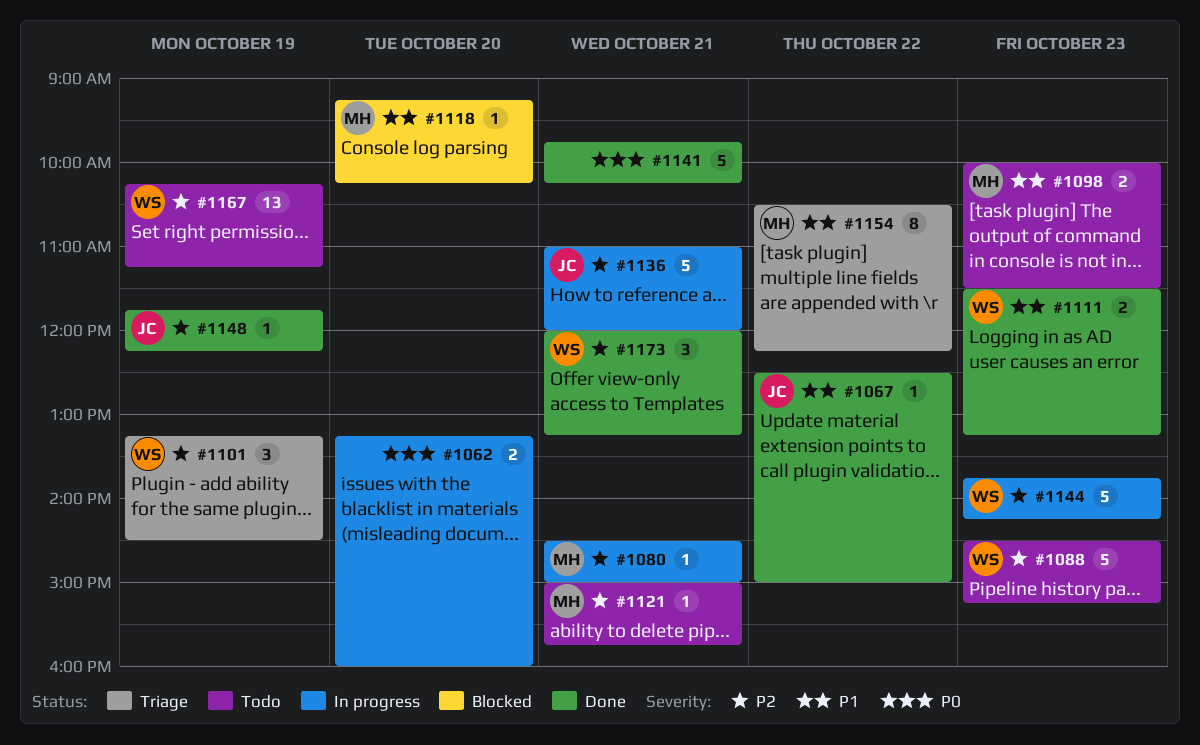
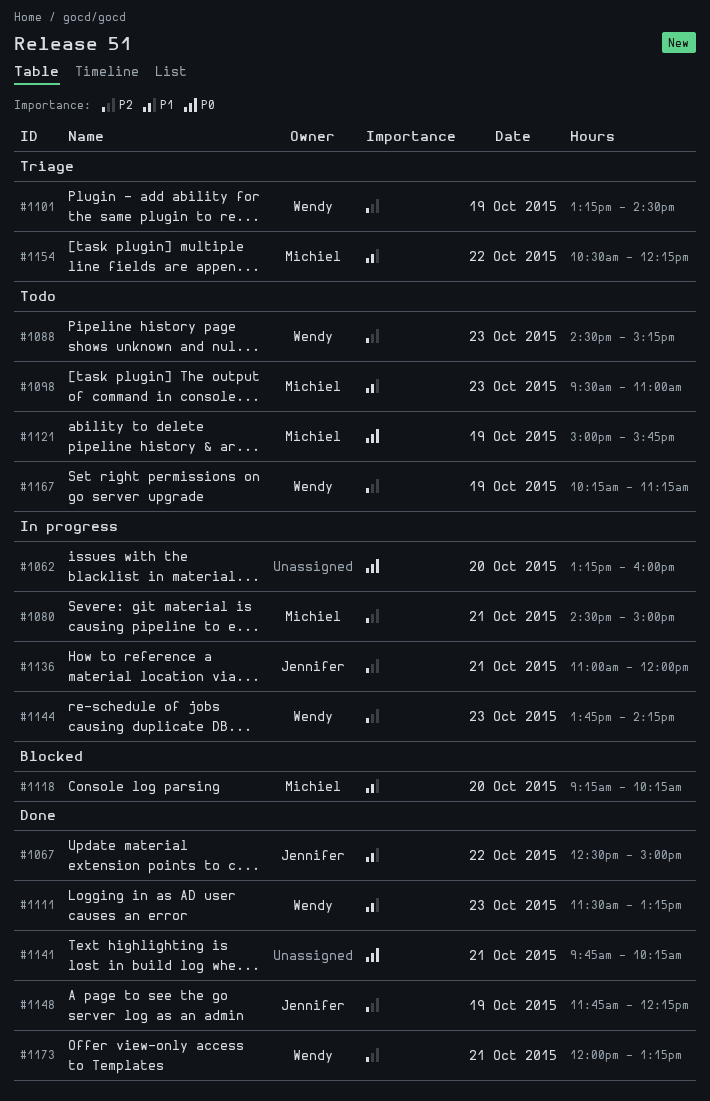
#1098, begins: 10:00 -> 09:30
#1098, ends: 11:30 -> 11:00
#1121, priority: P2 -> P0
#1121, day: Oct 21 -> Oct 19

